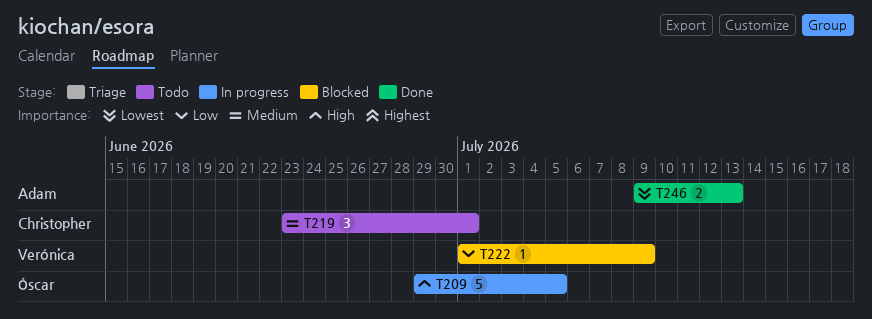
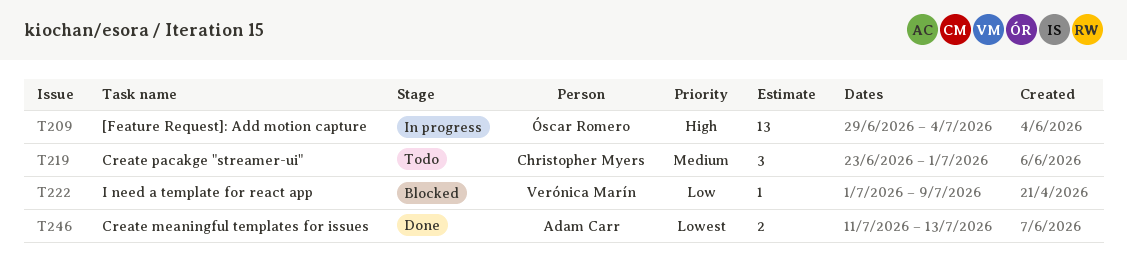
T209, estimate: 5 -> 13
T209, due: Jul 5 -> Jul 4
T246, start: Jul 9 -> Jul 11

